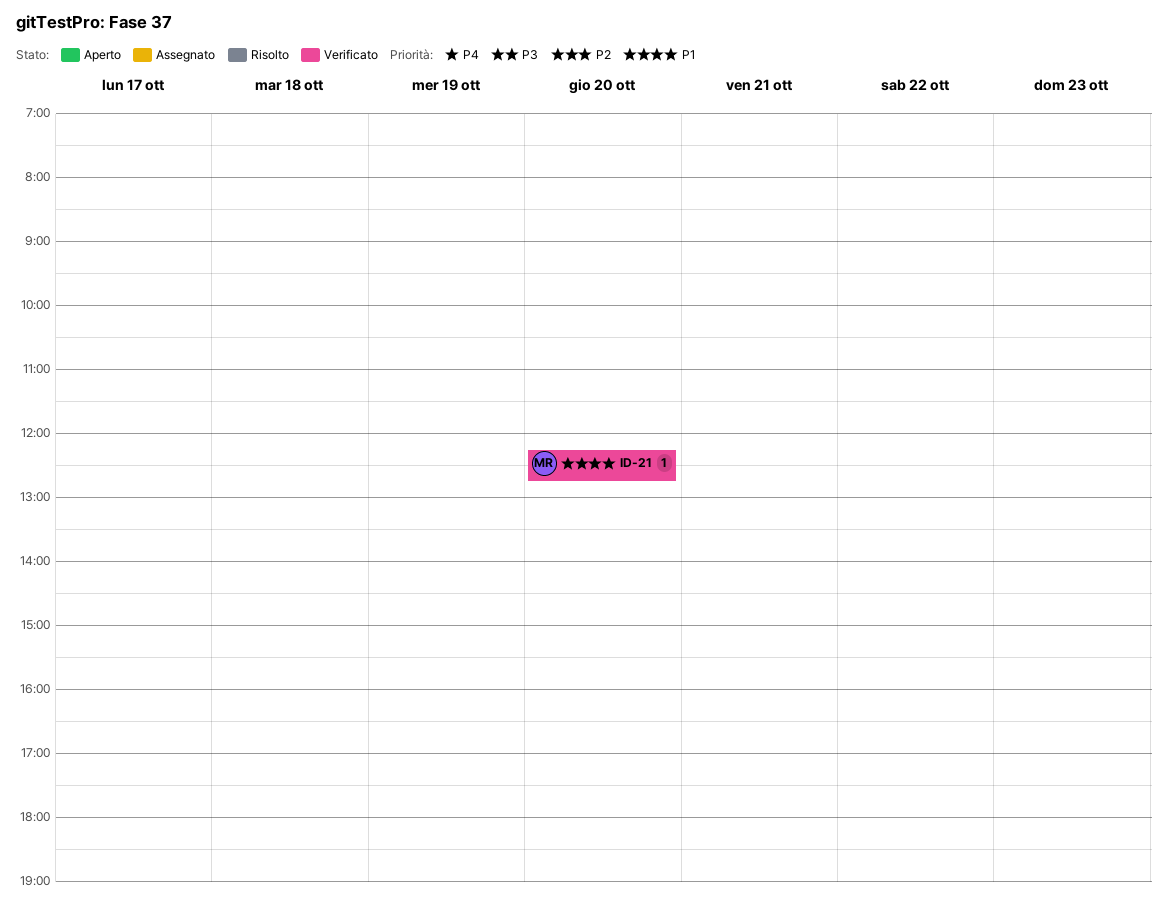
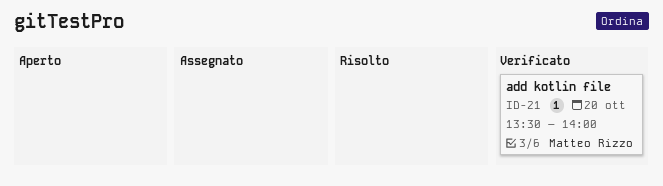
ID-21, begins: 12:15 -> 13:30
ID-21, ends: 12:45 -> 14:00

